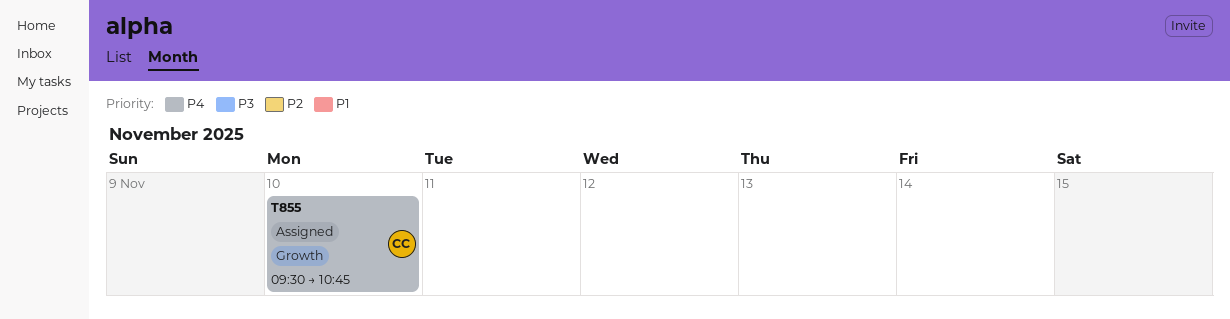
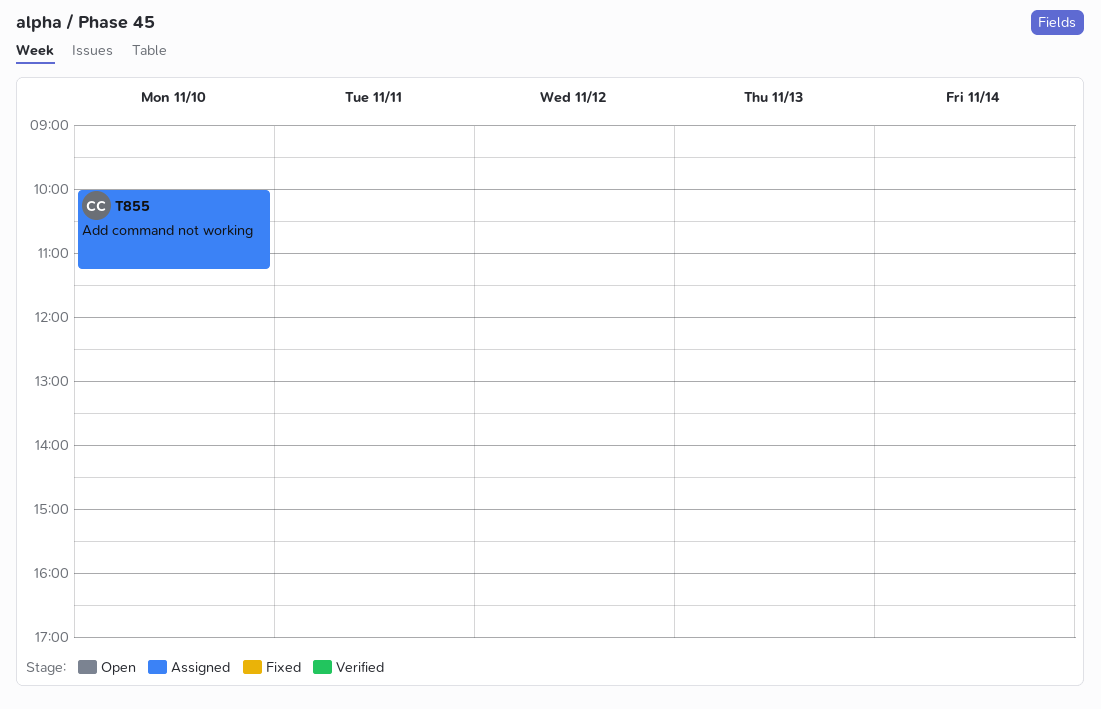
T855, begins: 09:30 -> 10:00
T855, ends: 10:45 -> 11:15

